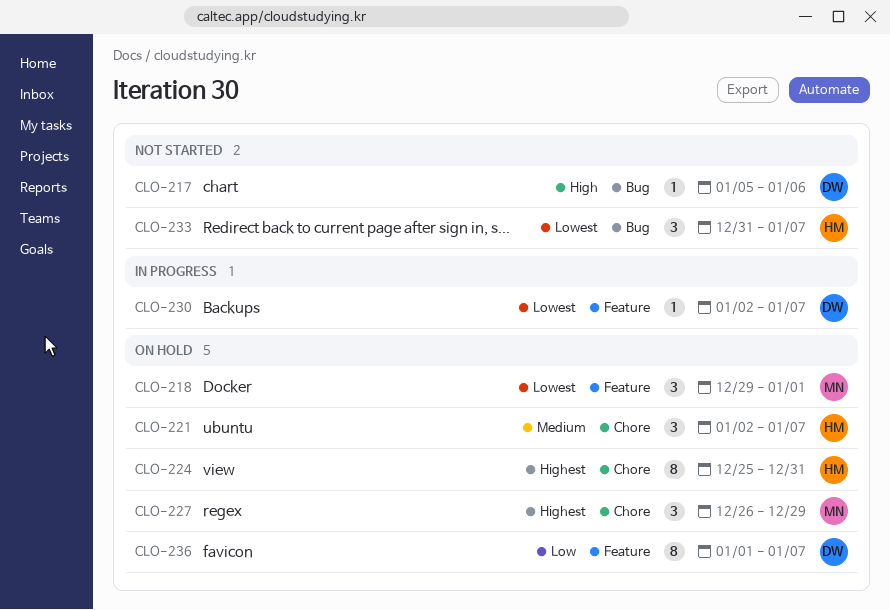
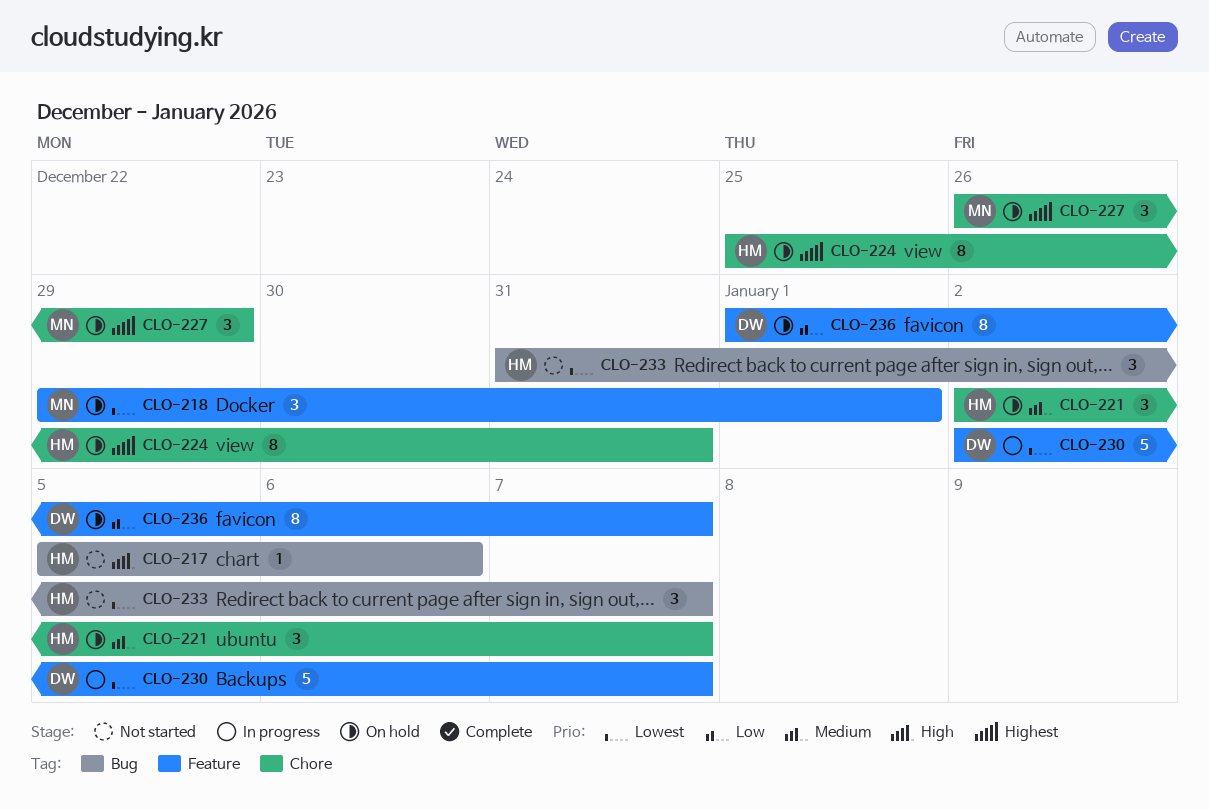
CLO-217, owner: DW -> HM
CLO-230, estimate: 1 -> 5

